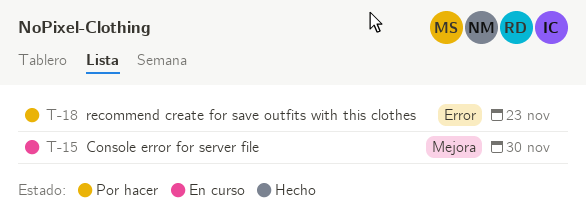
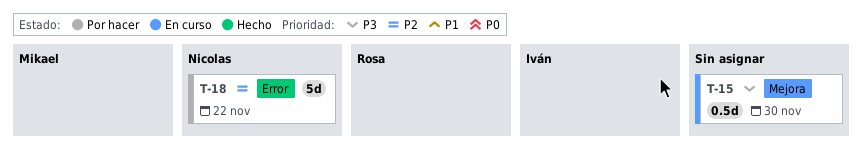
T-18, due: Nov 23 -> Nov 22

